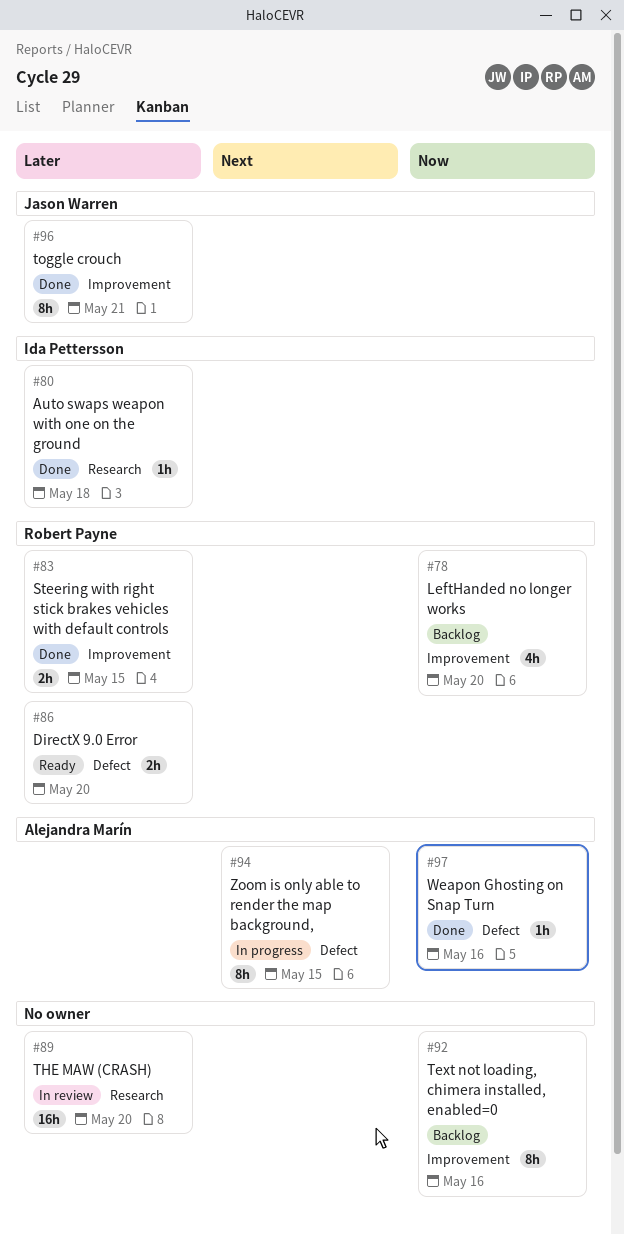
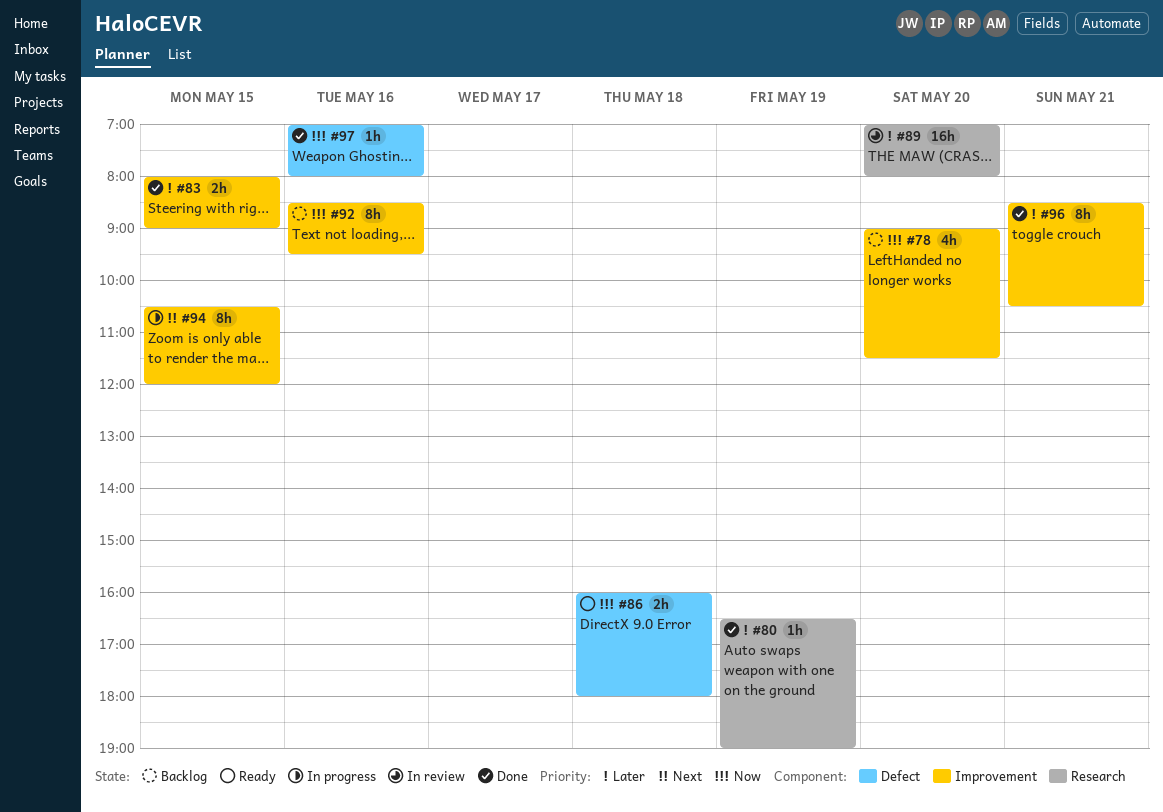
#80, day: May 18 -> May 19
#86, priority: Later -> Now
#86, day: May 20 -> May 18
#94, label: Defect -> Improvement

